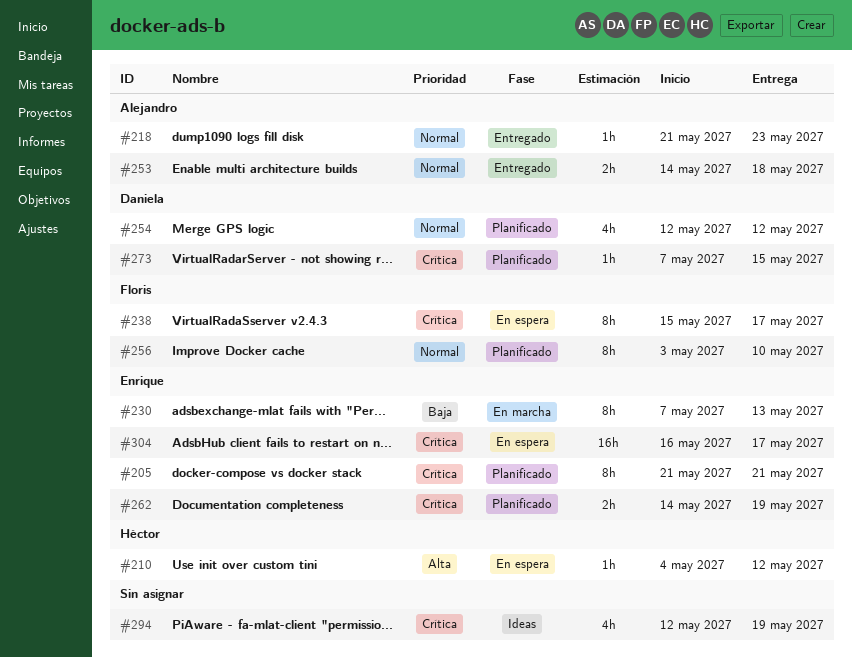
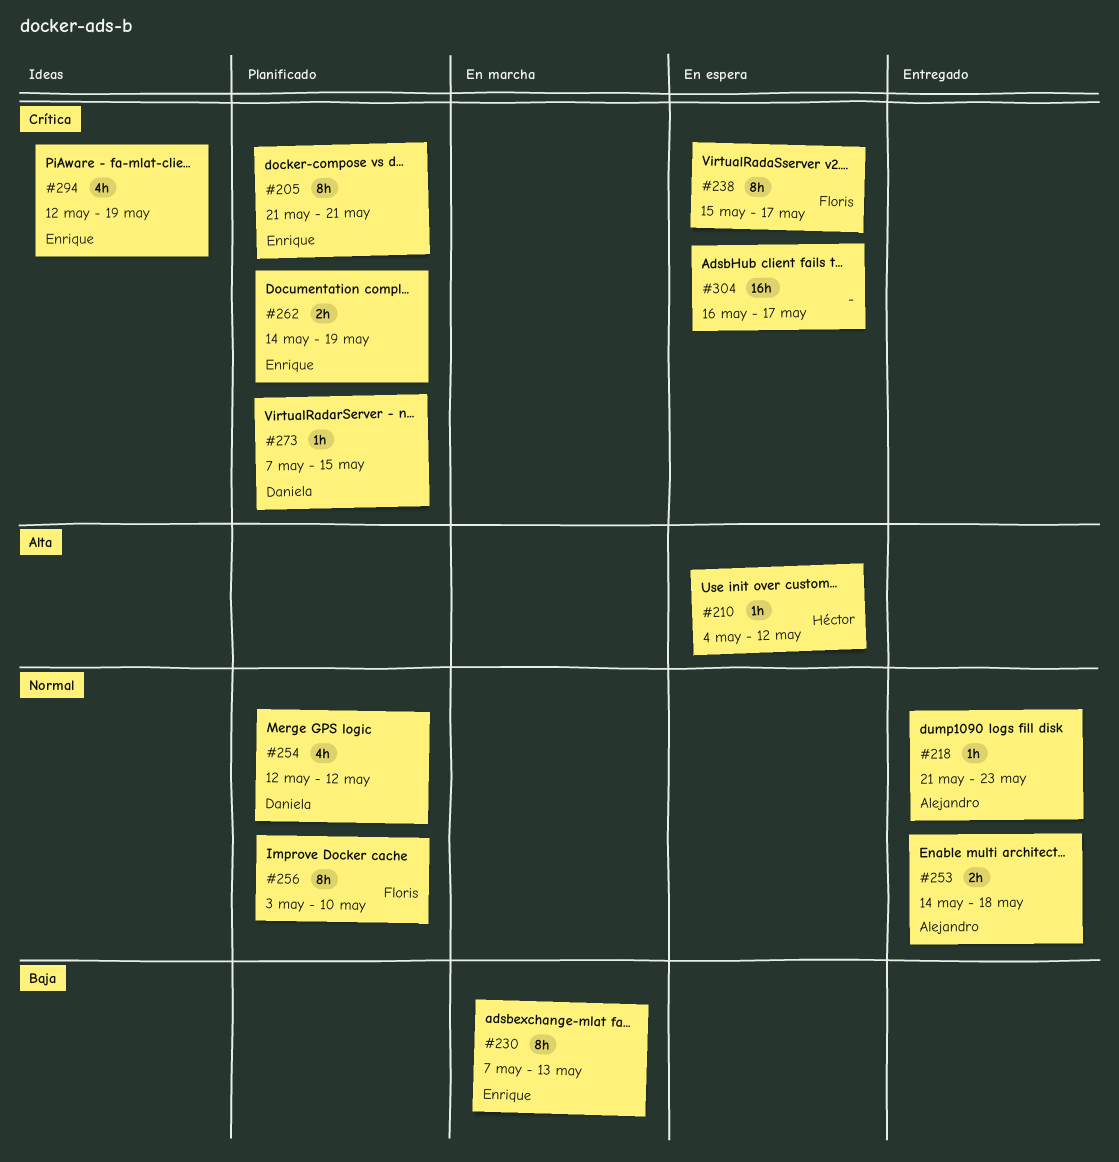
#294, owner: none -> Enrique
#304, owner: Enrique -> none

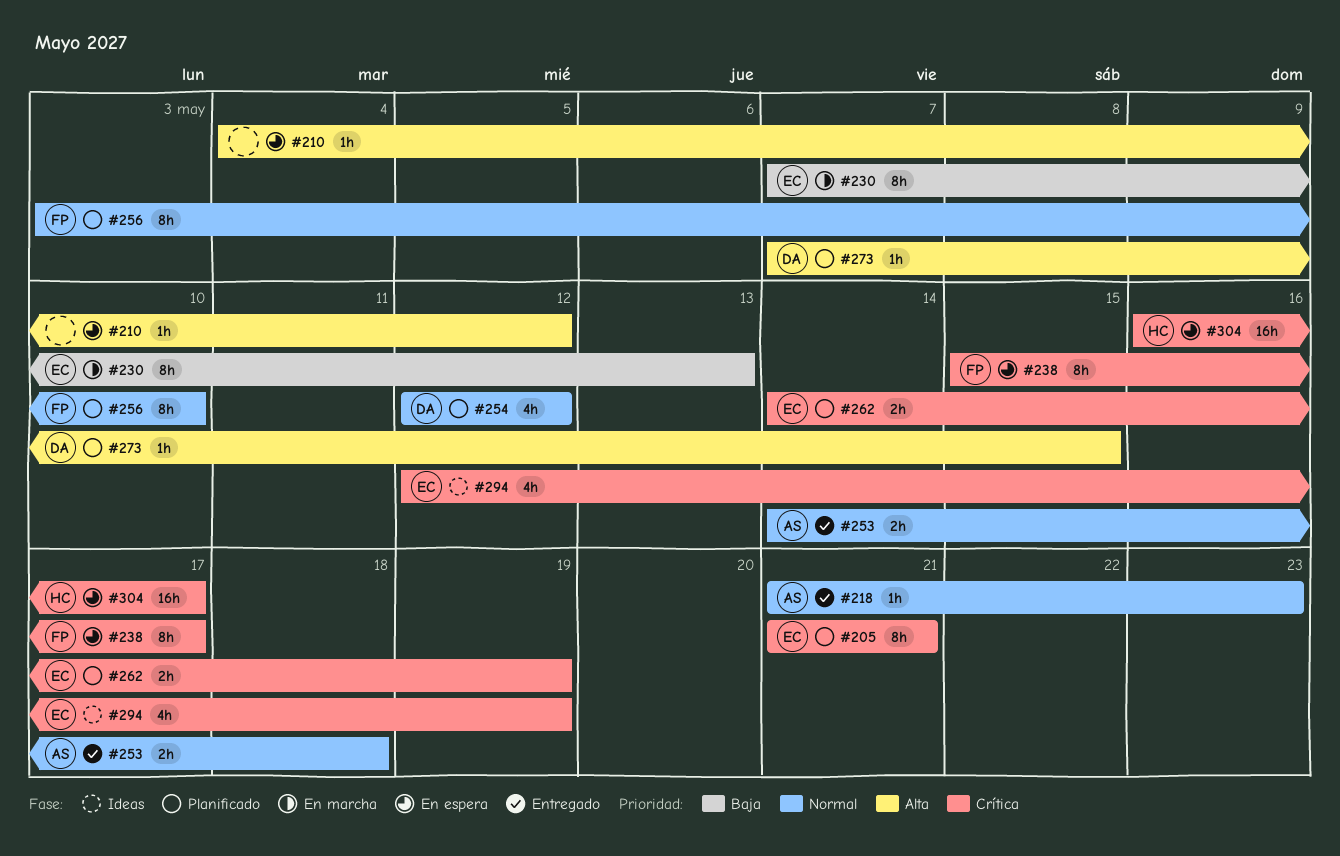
#210, owner: Héctor -> none
#273, priority: Crítica -> Alta
#304, owner: none -> Héctor

